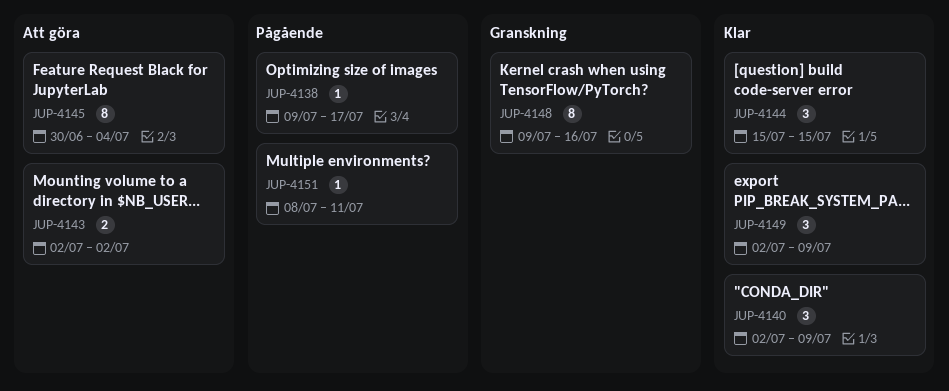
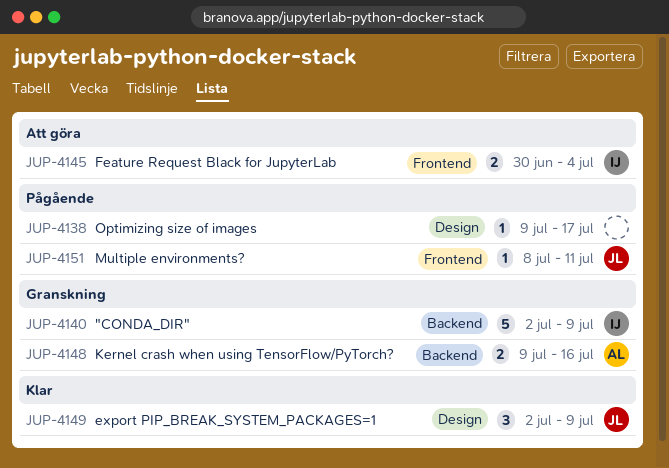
JUP-4140, status: Klar -> Granskning
JUP-4140, estimate: 3 -> 5
JUP-4143: present -> none
JUP-4144: present -> none
JUP-4145, estimate: 8 -> 2
JUP-4148, estimate: 8 -> 2

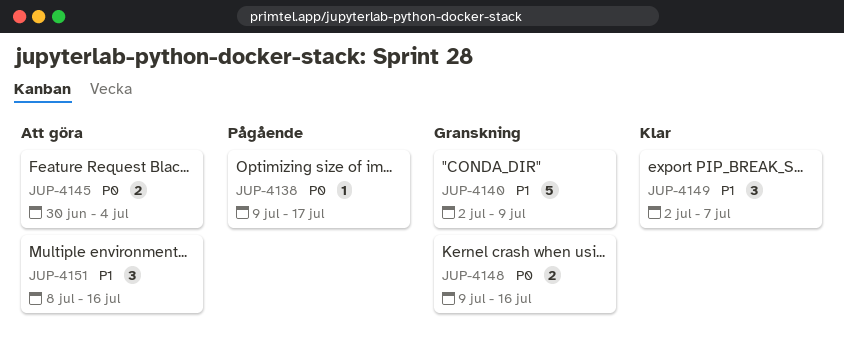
JUP-4149, due: Jul 9 -> Jul 7
JUP-4151, status: Pågående -> Att göra
JUP-4151, estimate: 1 -> 3
JUP-4151, due: Jul 11 -> Jul 16

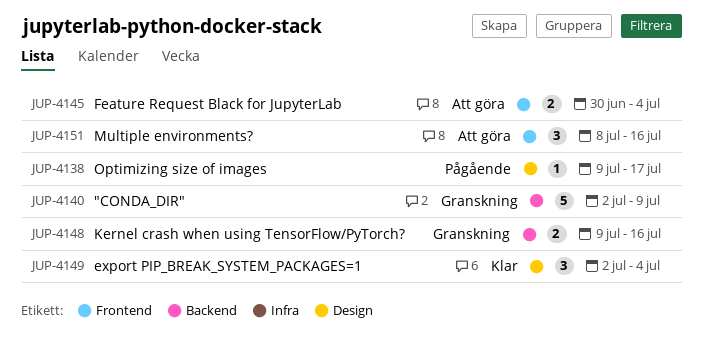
JUP-4149, due: Jul 7 -> Jul 4

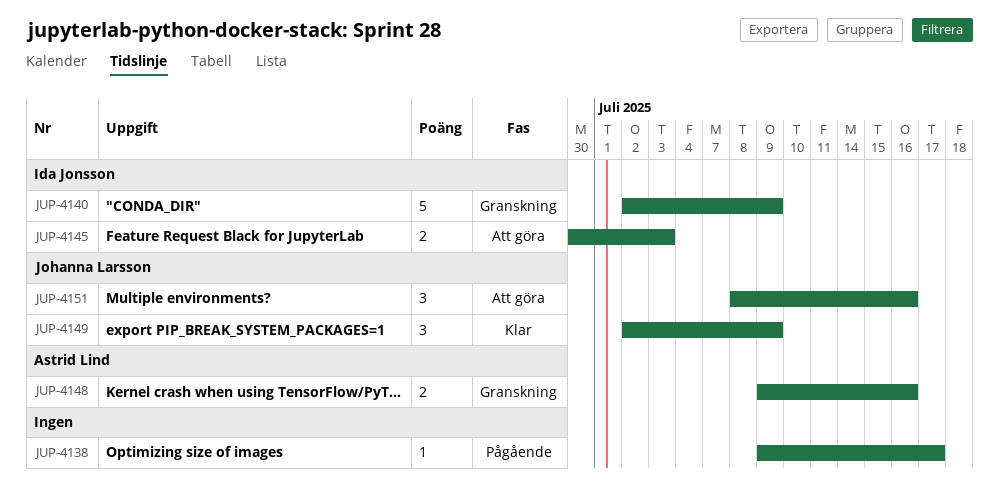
JUP-4145, due: Jul 4 -> Jul 3
JUP-4149, due: Jul 4 -> Jul 9

